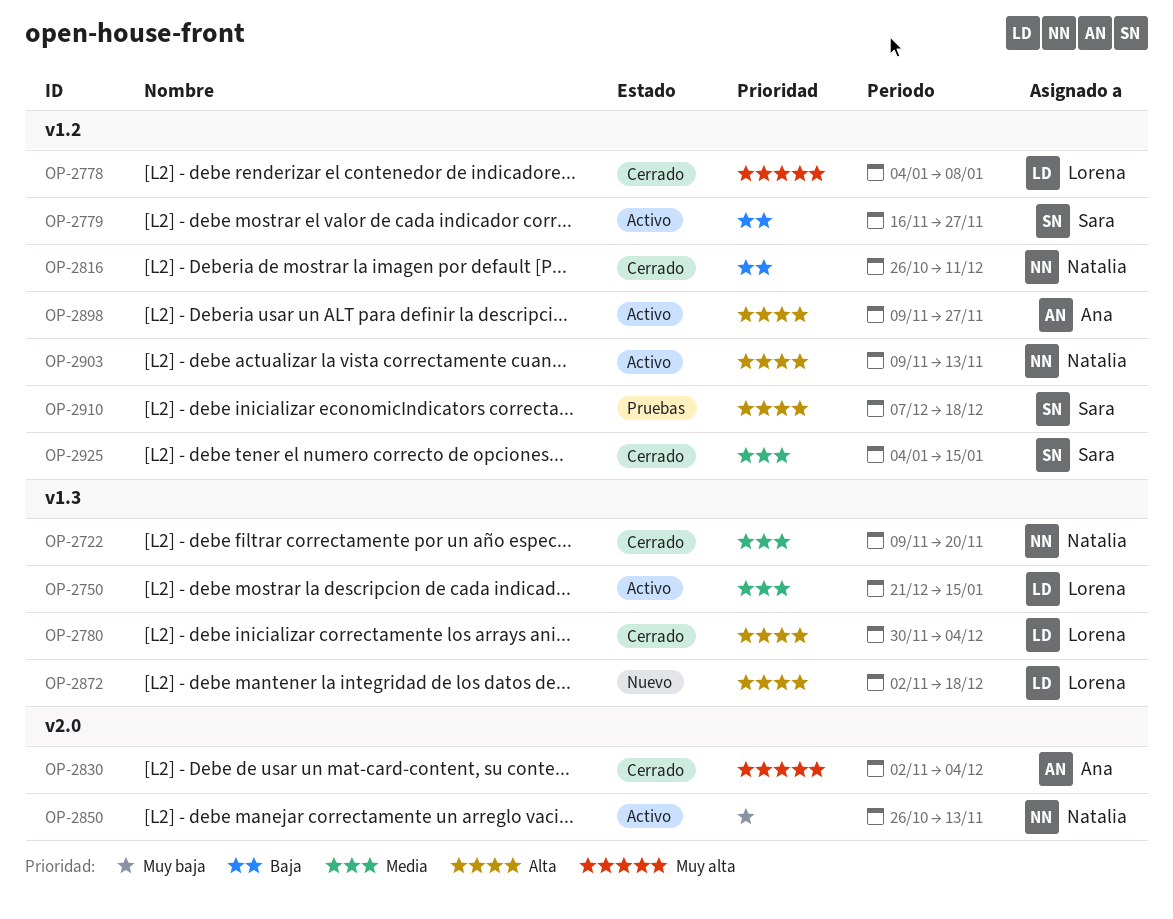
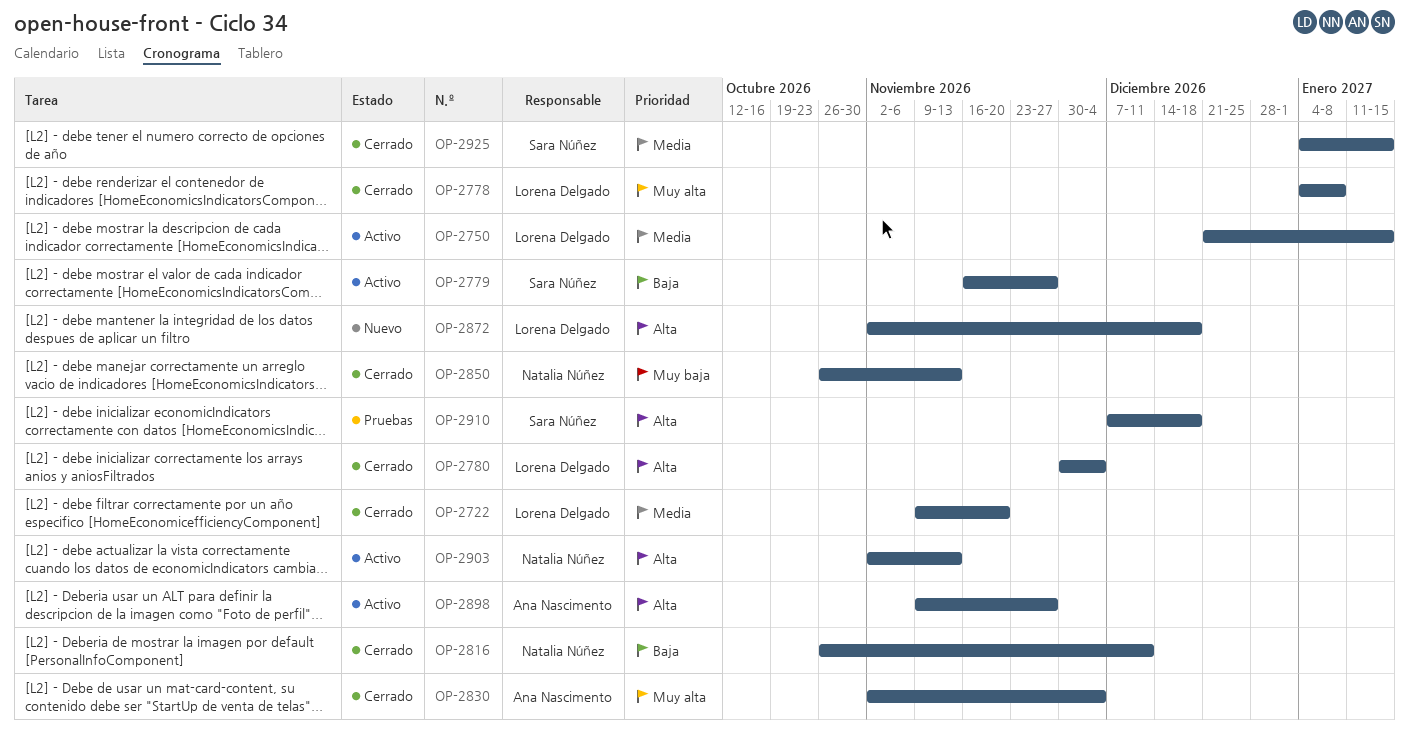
OP-2722, owner: Natalia Núñez -> Lorena Delgado
OP-2850, status: Activo -> Cerrado
OP-2903, start: Nov 9 -> Nov 2

